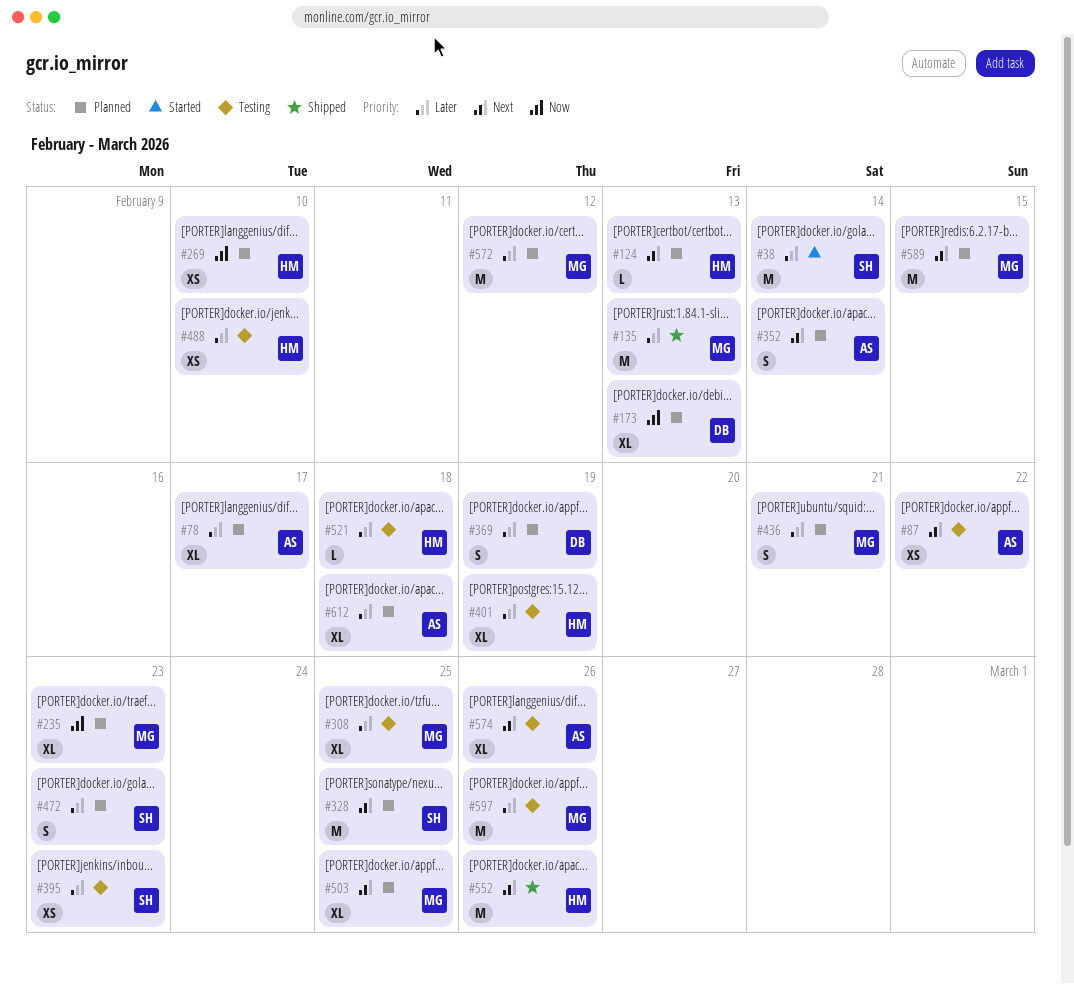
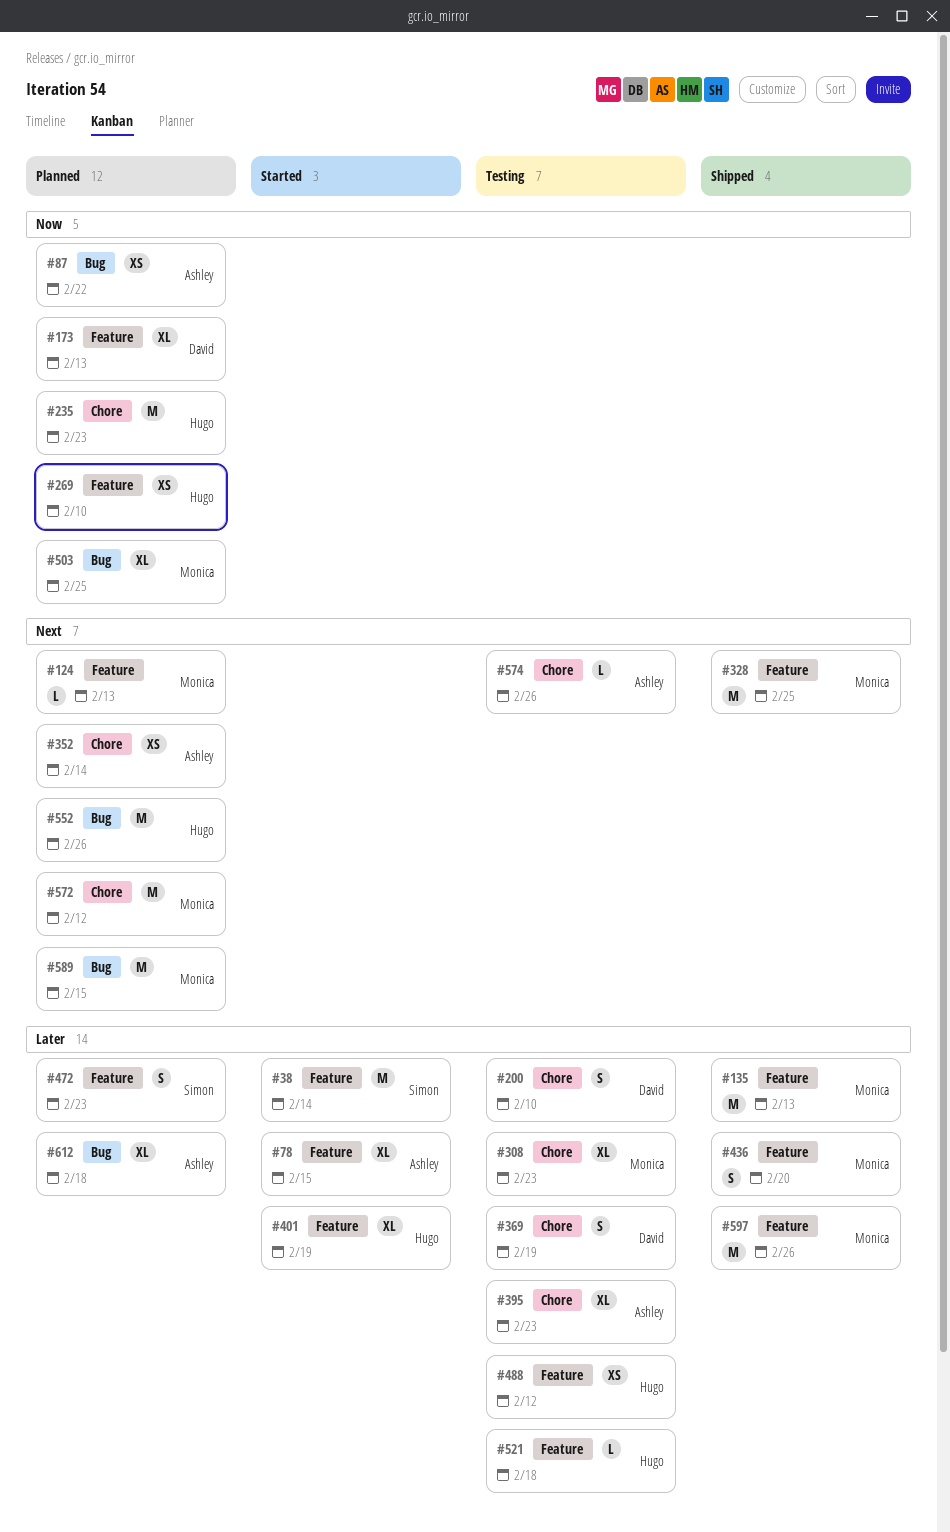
#78, status: Planned -> Started
#78, due: Feb 17 -> Feb 15
#87, status: Testing -> Planned
#87, priority: Next -> Now
#124, owner: Hugo -> Monica
#200: none -> present
#235, owner: Monica -> Hugo
#235, estimate: XL -> M
#308, due: Feb 25 -> Feb 23
#328, status: Planned -> Shipped
#328, owner: Simon -> Monica
#352, estimate: S -> XS
#369, status: Planned -> Testing
#395, owner: Simon -> Ashley
#395, estimate: XS -> XL
#401, status: Testing -> Started
#436, status: Planned -> Shipped
#436, due: Feb 21 -> Feb 20
#488, due: Feb 10 -> Feb 12
#503, priority: Next -> Now
#552, status: Shipped -> Planned
#572, priority: Later -> Next
#574, estimate: XL -> L
#597, status: Testing -> Shipped

